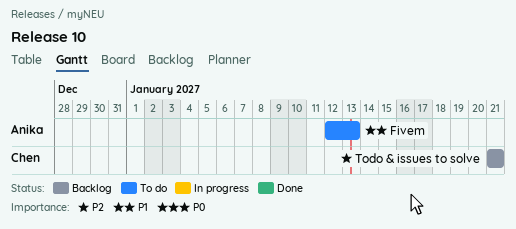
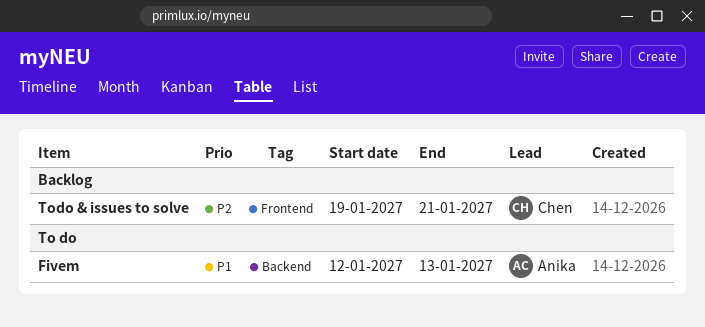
Todo & issues to solve, start: Jan 21 -> Jan 19

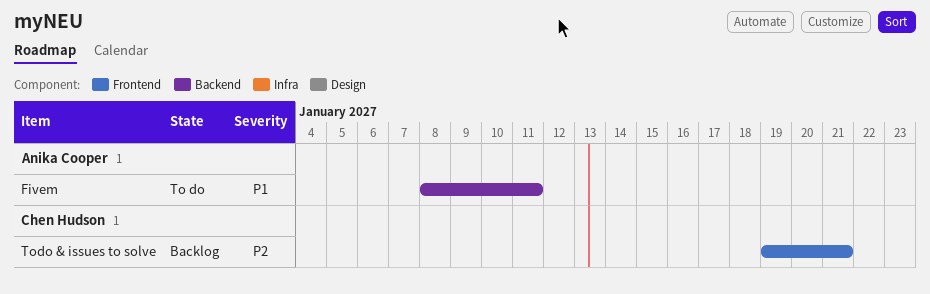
Fivem, start: Jan 12 -> Jan 8
Fivem, due: Jan 13 -> Jan 11

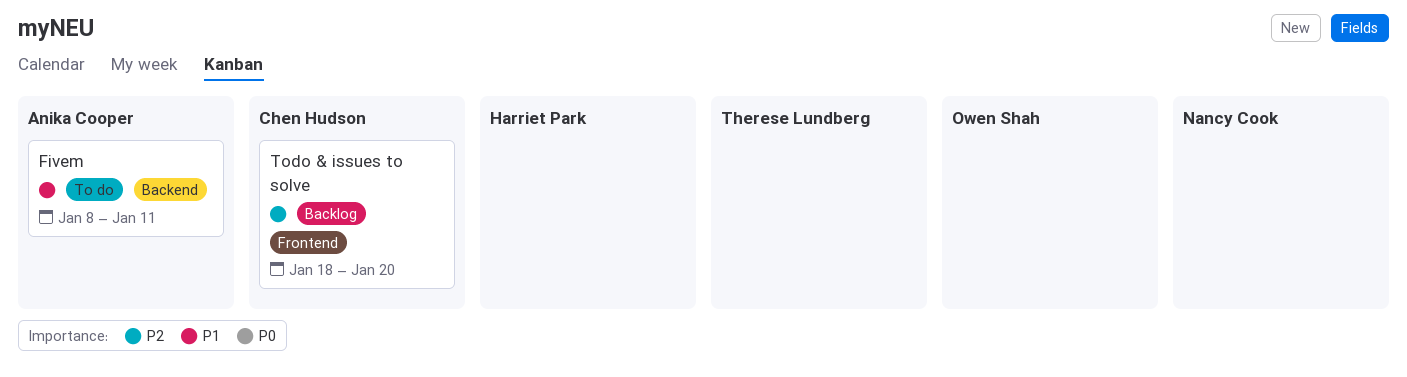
Todo & issues to solve, start: Jan 19 -> Jan 18
Todo & issues to solve, due: Jan 21 -> Jan 20

